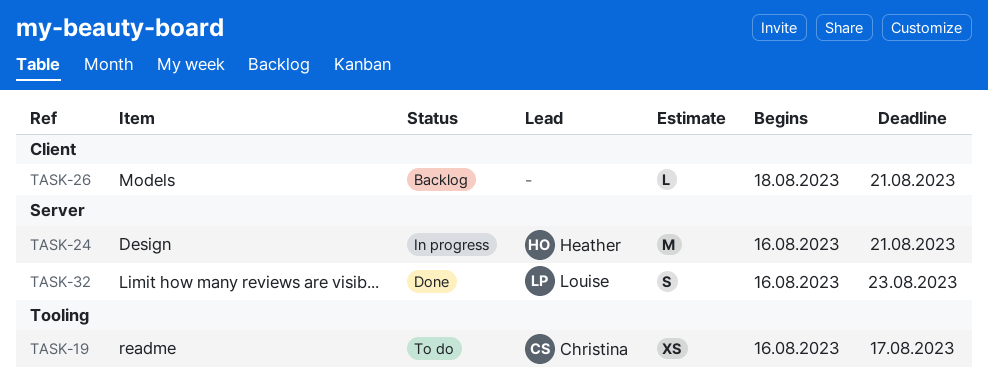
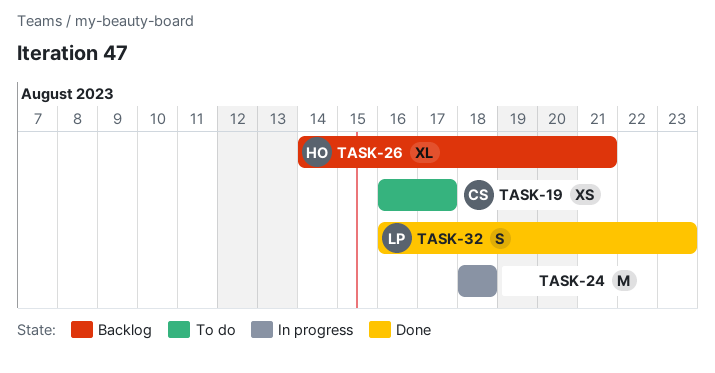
TASK-24, owner: Heather -> none
TASK-24, start: Aug 16 -> Aug 18
TASK-24, due: Aug 21 -> Aug 18
TASK-26, owner: none -> Heather
TASK-26, estimate: L -> XL
TASK-26, start: Aug 18 -> Aug 14

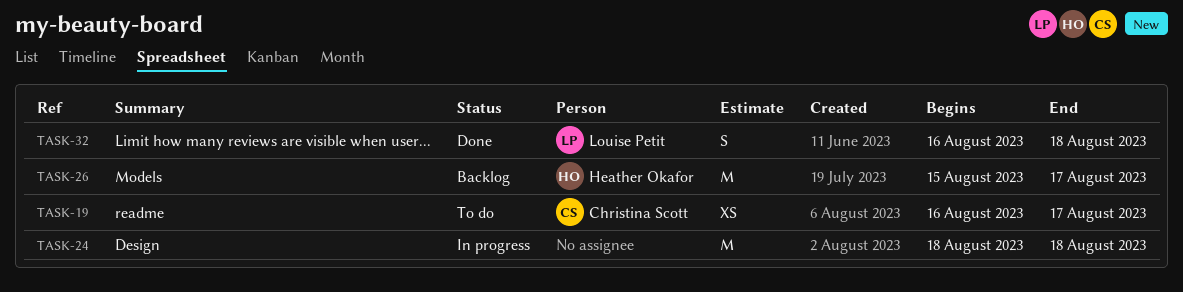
TASK-26, estimate: XL -> M
TASK-26, start: Aug 14 -> Aug 15
TASK-26, due: Aug 21 -> Aug 17
TASK-32, due: Aug 23 -> Aug 18

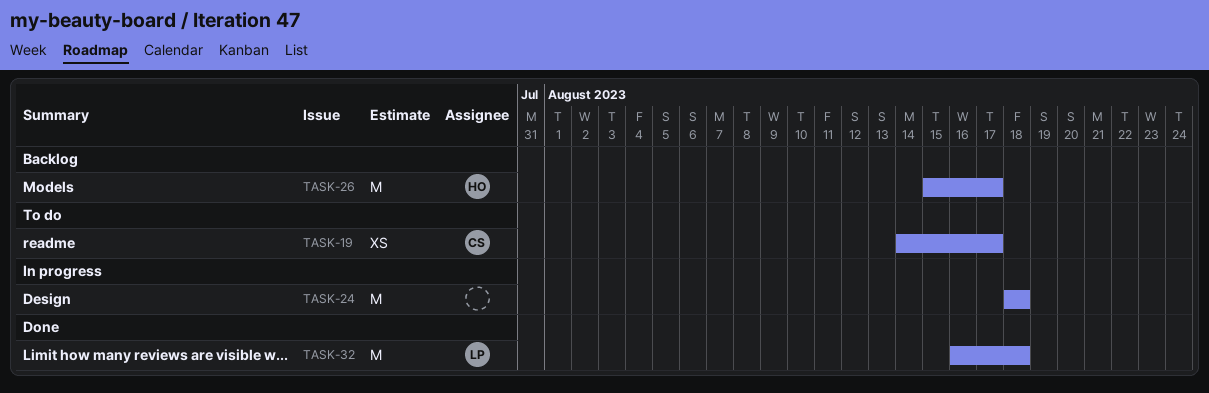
TASK-19, start: Aug 16 -> Aug 14
TASK-32, estimate: S -> M

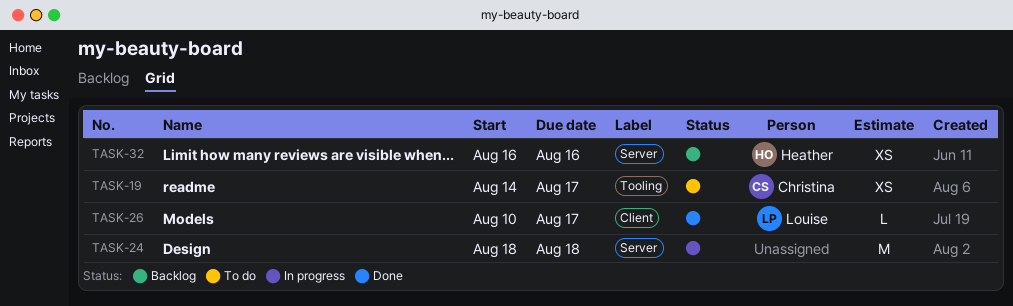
TASK-26, status: Backlog -> Done
TASK-26, owner: Heather -> Louise
TASK-26, estimate: M -> L
TASK-26, start: Aug 15 -> Aug 10
TASK-32, status: Done -> Backlog
TASK-32, owner: Louise -> Heather
TASK-32, estimate: M -> XS
TASK-32, due: Aug 18 -> Aug 16

